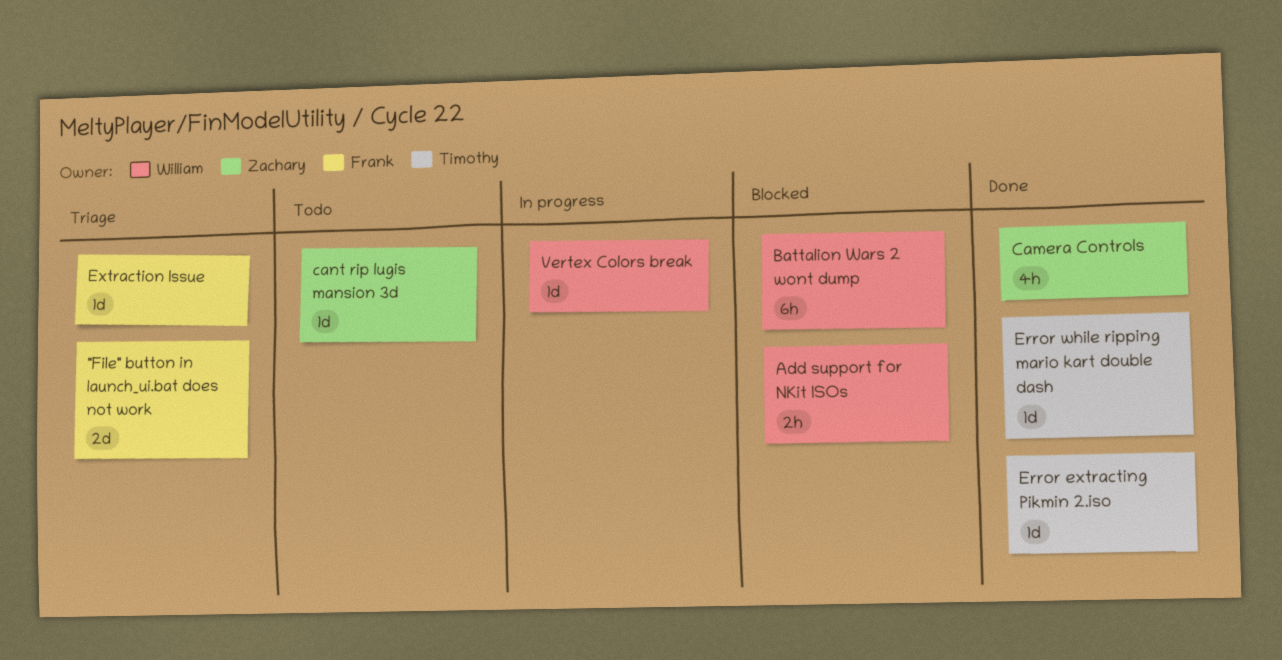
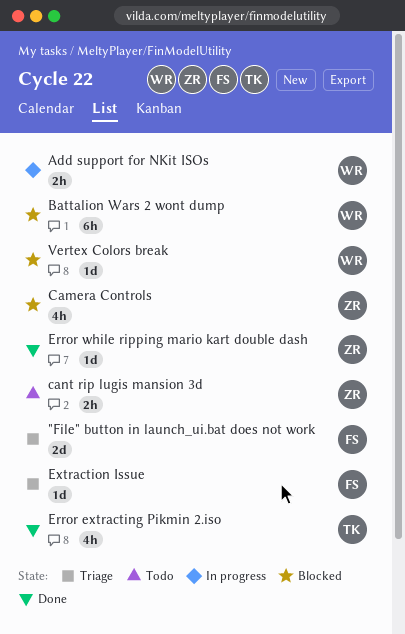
Add support for NKit ISOs, status: Blocked -> In progress
Camera Controls, status: Done -> Blocked
cant rip lugis mansion 3d, estimate: 1d -> 2h
Error extracting Pikmin 2.iso, estimate: 1d -> 4h
Error while ripping mario kart double dash, owner: Timothy -> Zachary
Vertex Colors break, status: In progress -> Blocked

